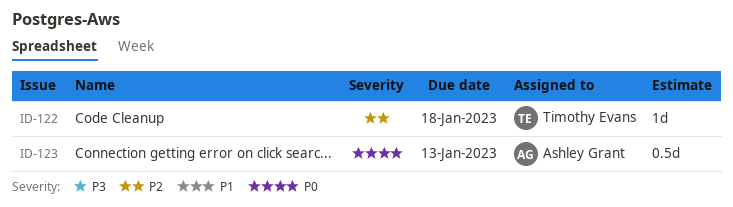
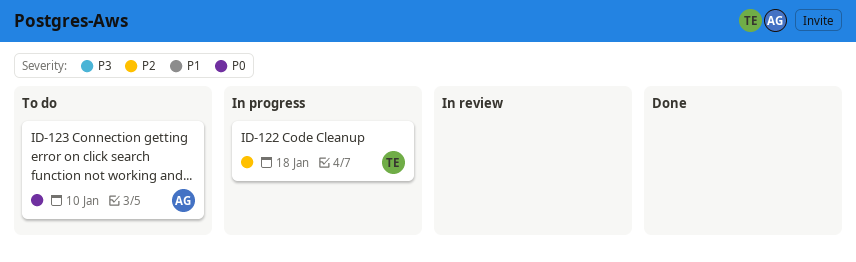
ID-123, due: Jan 13 -> Jan 10

